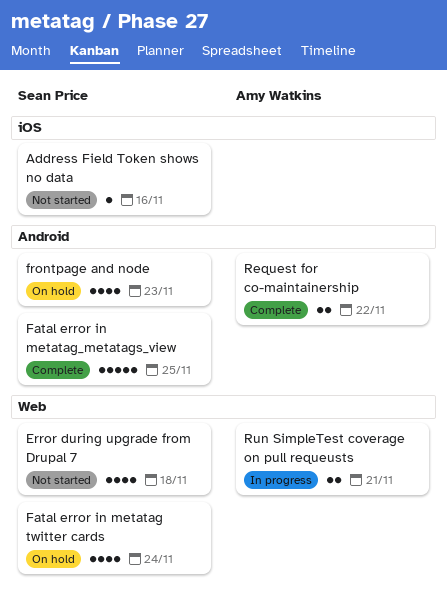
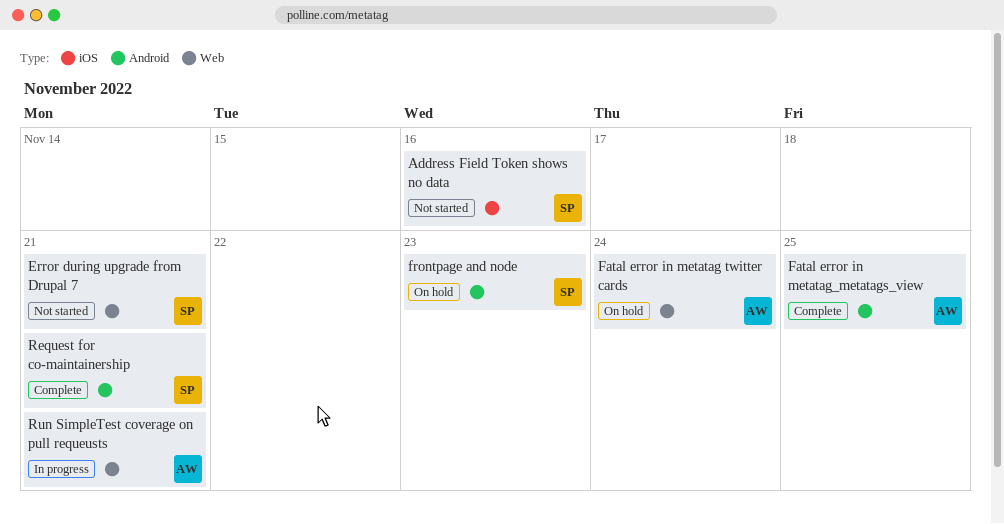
Error during upgrade from Drupal 7, due: Nov 18 -> Nov 21
Fatal error in metatag twitter cards, owner: Sean Price -> Amy Watkins
Fatal error in metatag_metatags_view, owner: Sean Price -> Amy Watkins
Request for co-maintainership, owner: Amy Watkins -> Sean Price
Request for co-maintainership, due: Nov 22 -> Nov 21

